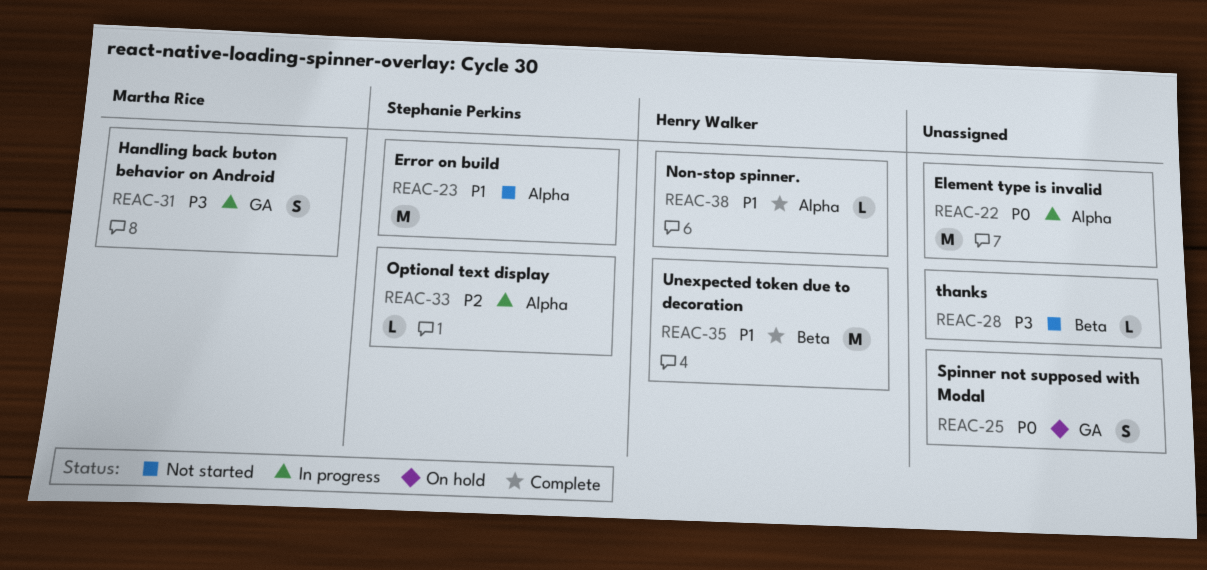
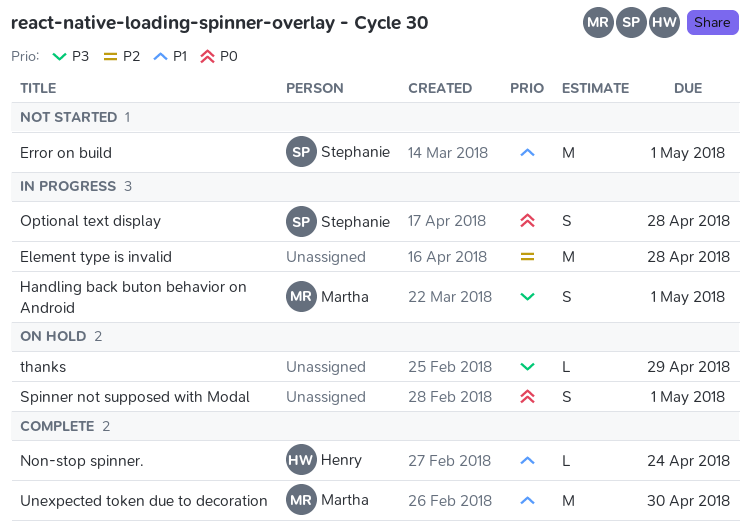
Element type is invalid, priority: P0 -> P2
Optional text display, priority: P2 -> P0
Optional text display, estimate: L -> S
thanks, status: Not started -> On hold
Unexpected token due to decoration, owner: Henry Walker -> Martha Rice

